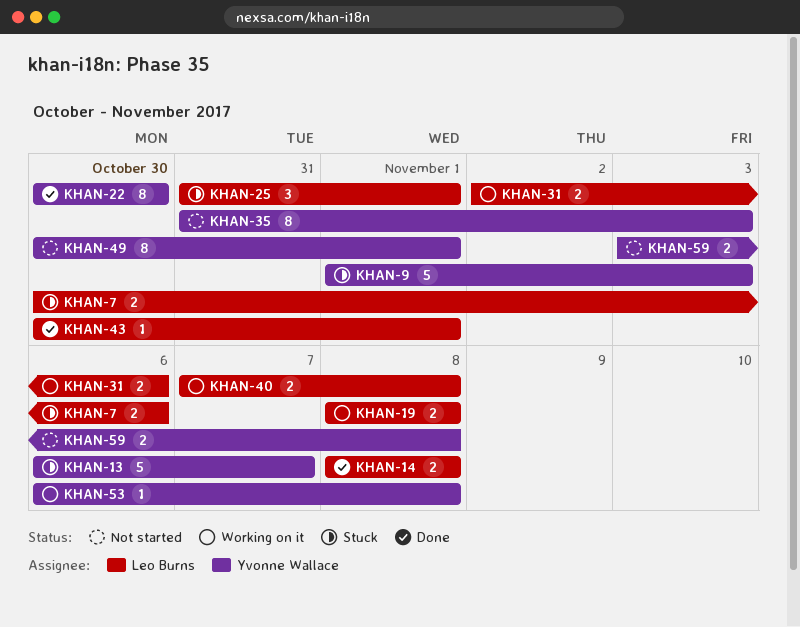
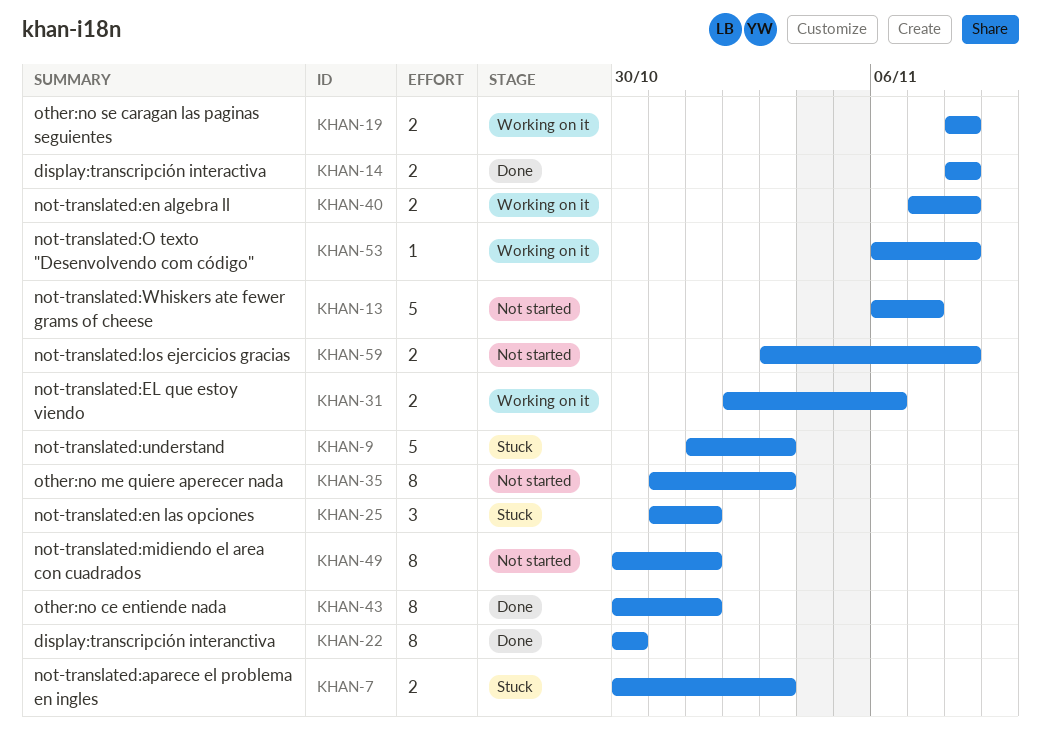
KHAN-7, due: Nov 6 -> Nov 3
KHAN-13, status: Stuck -> Not started
KHAN-43, estimate: 1 -> 8

